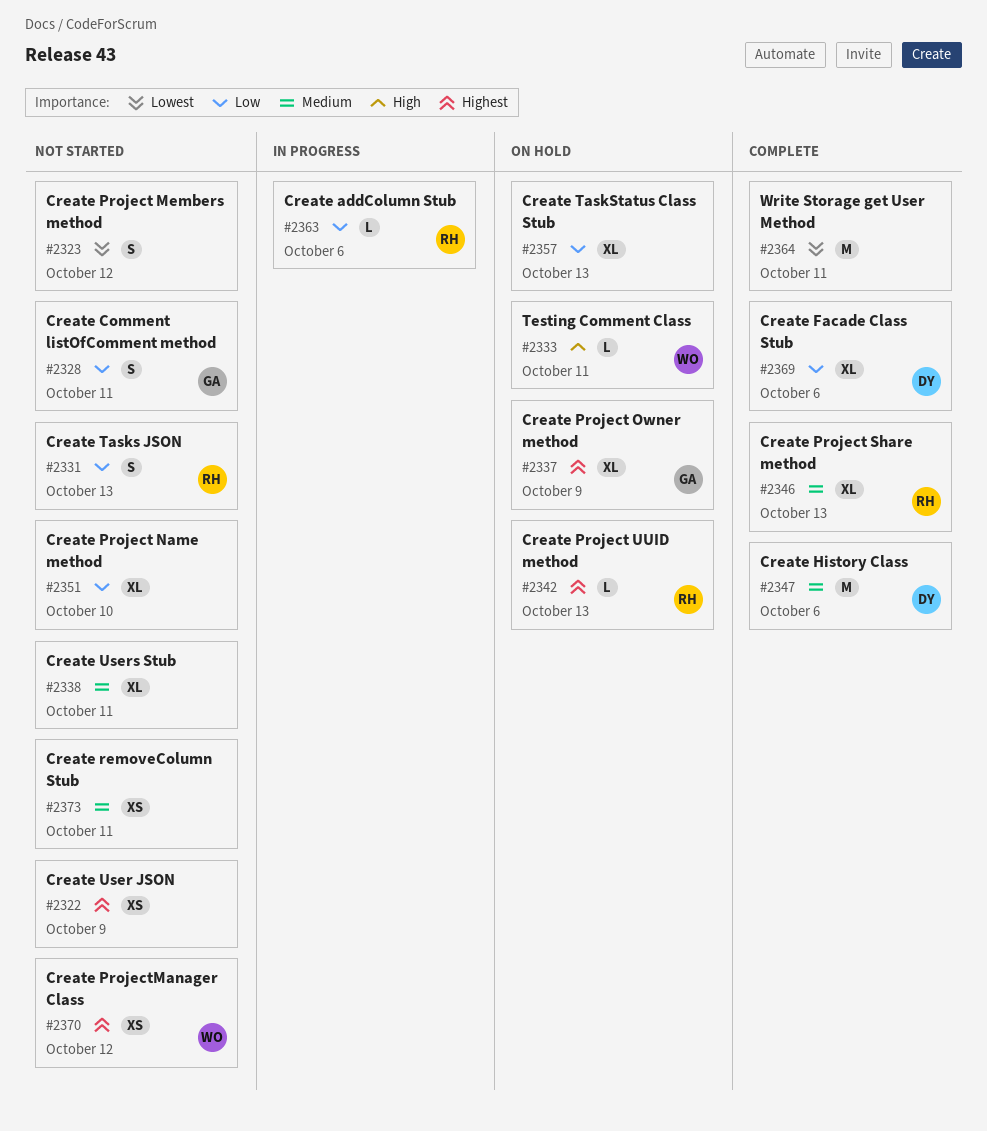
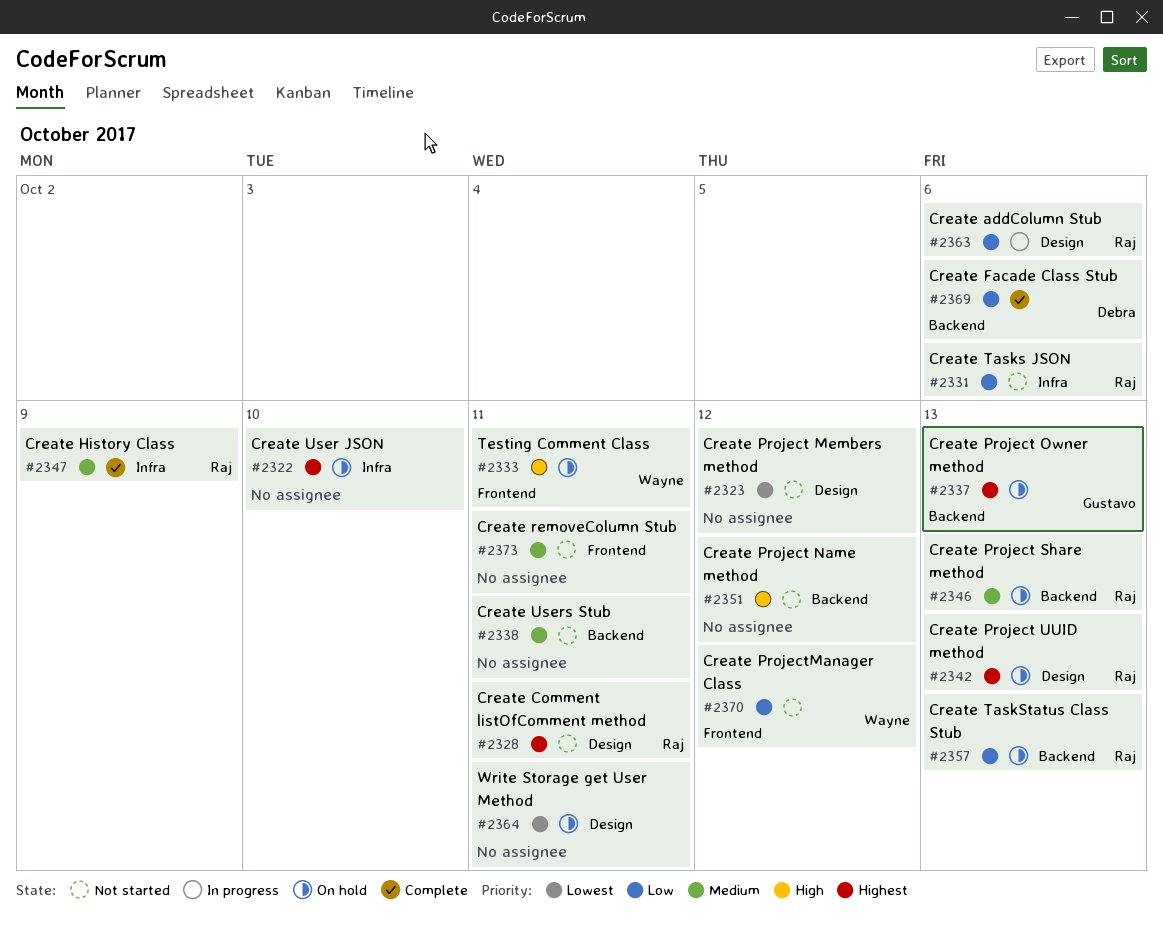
#2322, status: Not started -> On hold
#2322, due: Oct 9 -> Oct 10
#2328, owner: Gustavo -> Raj
#2328, priority: Low -> Highest
#2331, due: Oct 13 -> Oct 6
#2337, due: Oct 9 -> Oct 13
#2346, status: Complete -> On hold
#2347, owner: Debra -> Raj
#2347, due: Oct 6 -> Oct 9
#2351, priority: Low -> High
#2351, due: Oct 10 -> Oct 12
#2357, owner: none -> Raj
#2364, status: Complete -> On hold
#2370, priority: Highest -> Low

